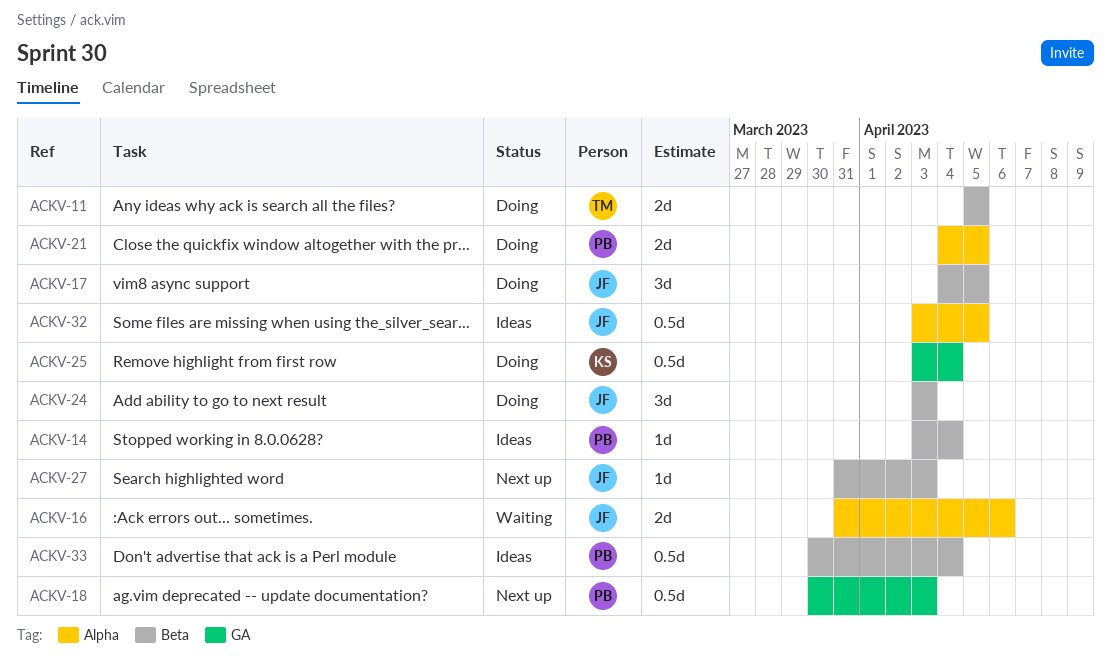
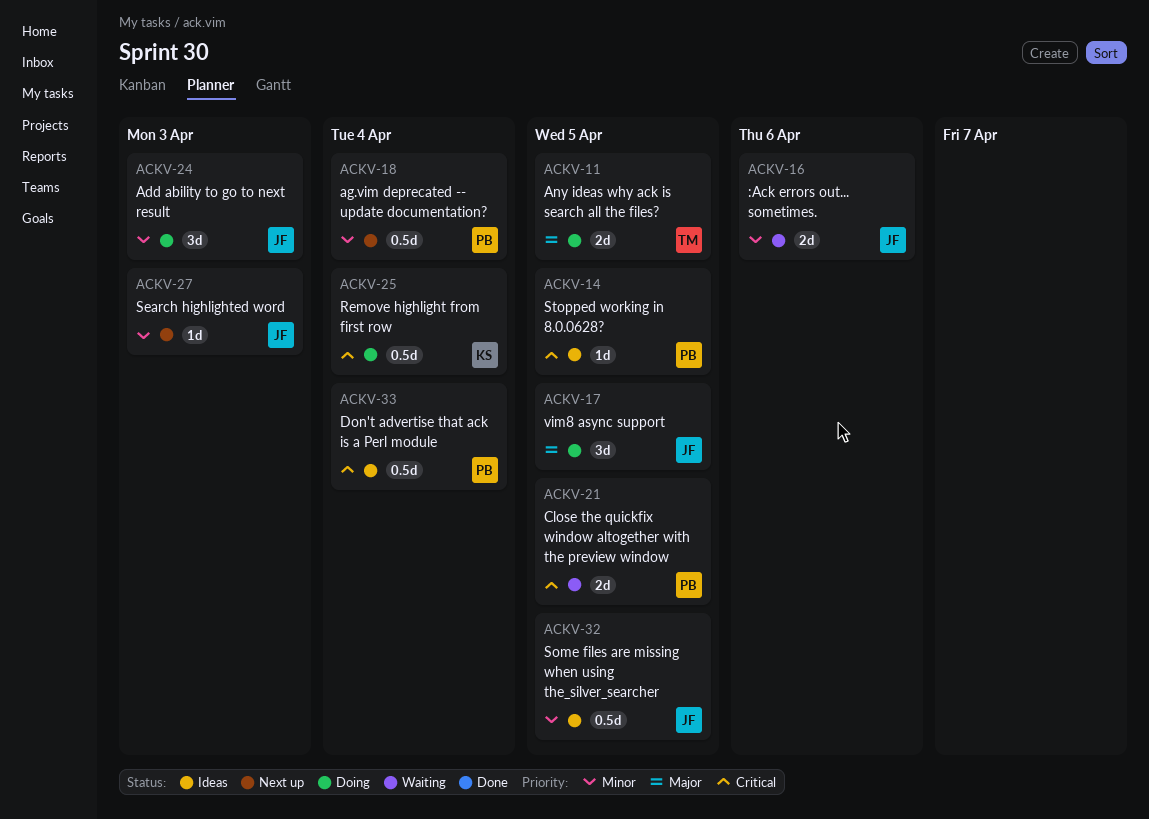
ACKV-14, due: Apr 4 -> Apr 5
ACKV-18, due: Apr 3 -> Apr 4
ACKV-21, status: Doing -> Waiting

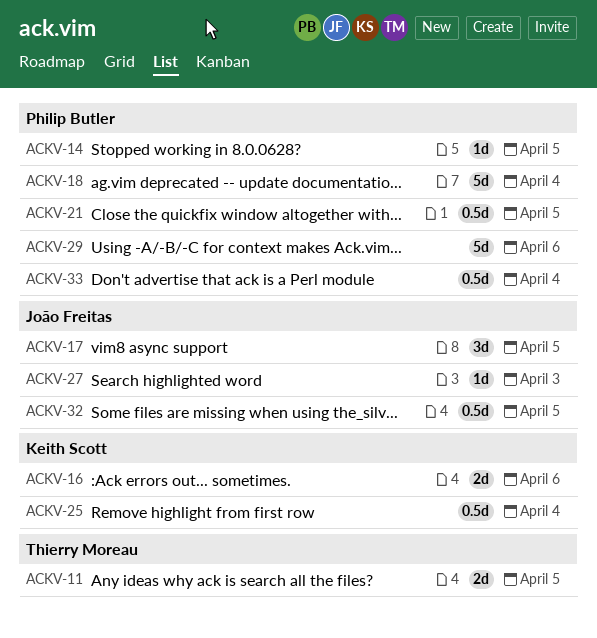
ACKV-16, owner: João Freitas -> Keith Scott
ACKV-18, estimate: 0.5d -> 5d
ACKV-21, estimate: 2d -> 0.5d
ACKV-24: present -> none
ACKV-29: none -> present

